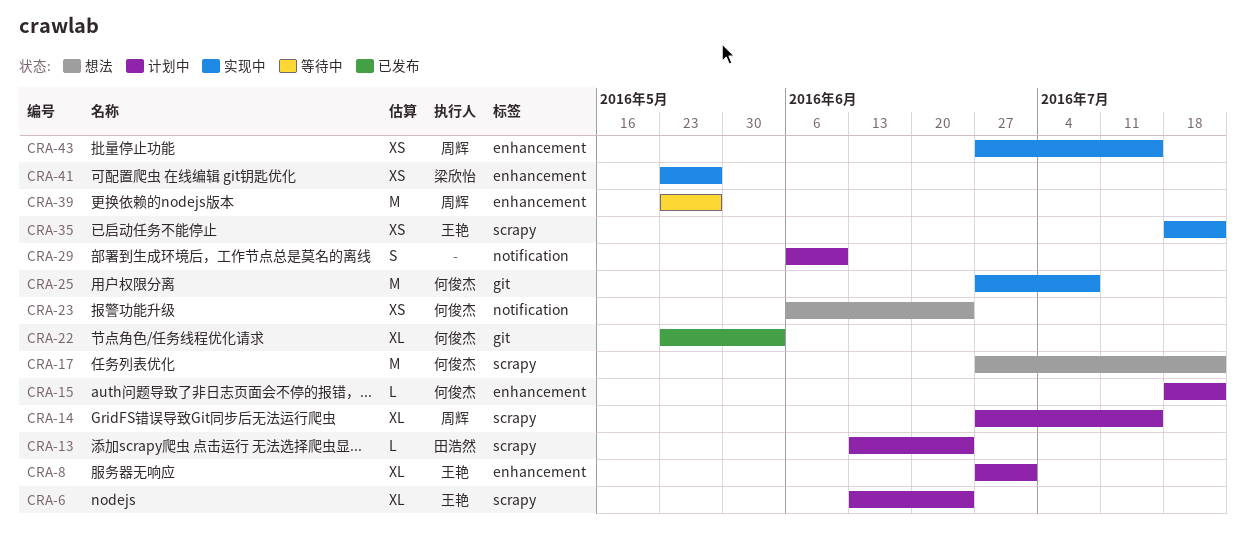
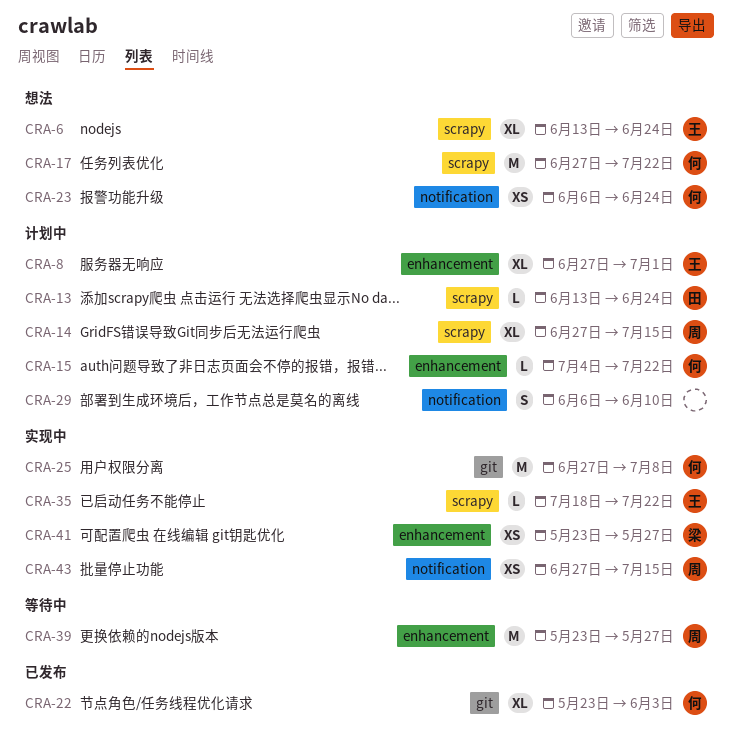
CRA-6, status: 计划中 -> 想法
CRA-15, start: Jul 18 -> Jul 4
CRA-35, estimate: XS -> L
CRA-43, label: enhancement -> notification

